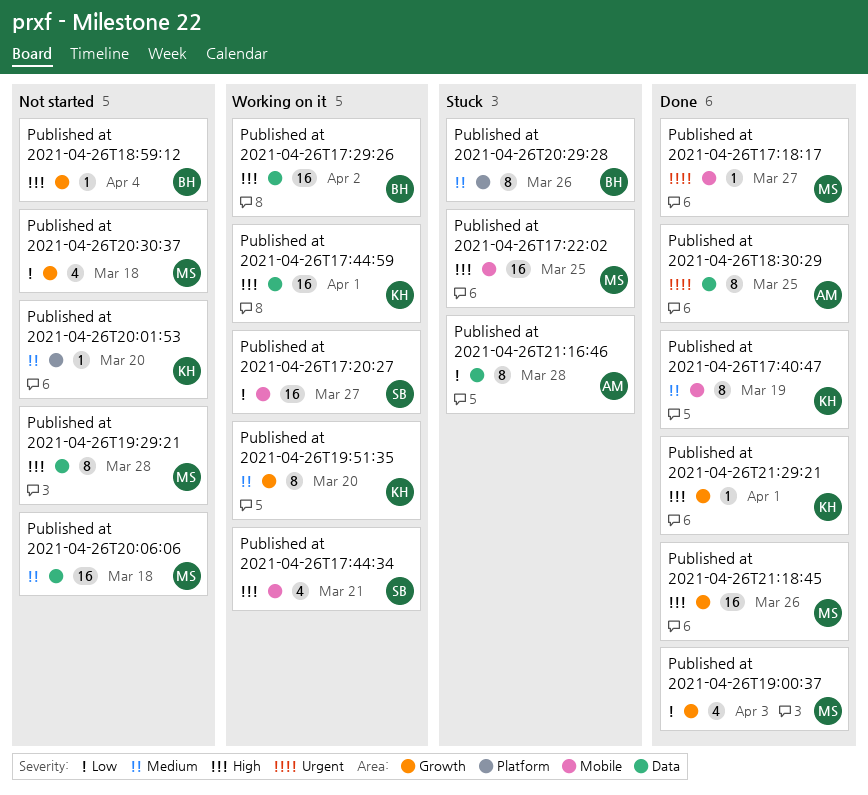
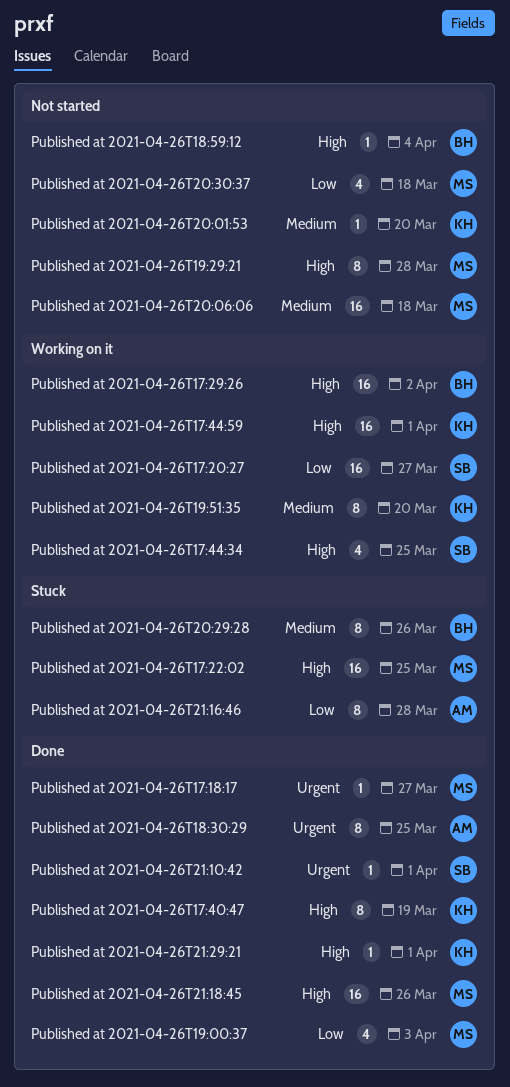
Published at 2021-04-26T17:40:47, priority: Medium -> High
Published at 2021-04-26T17:44:34, due: Mar 21 -> Mar 25
Published at 2021-04-26T21:10:42: none -> present

